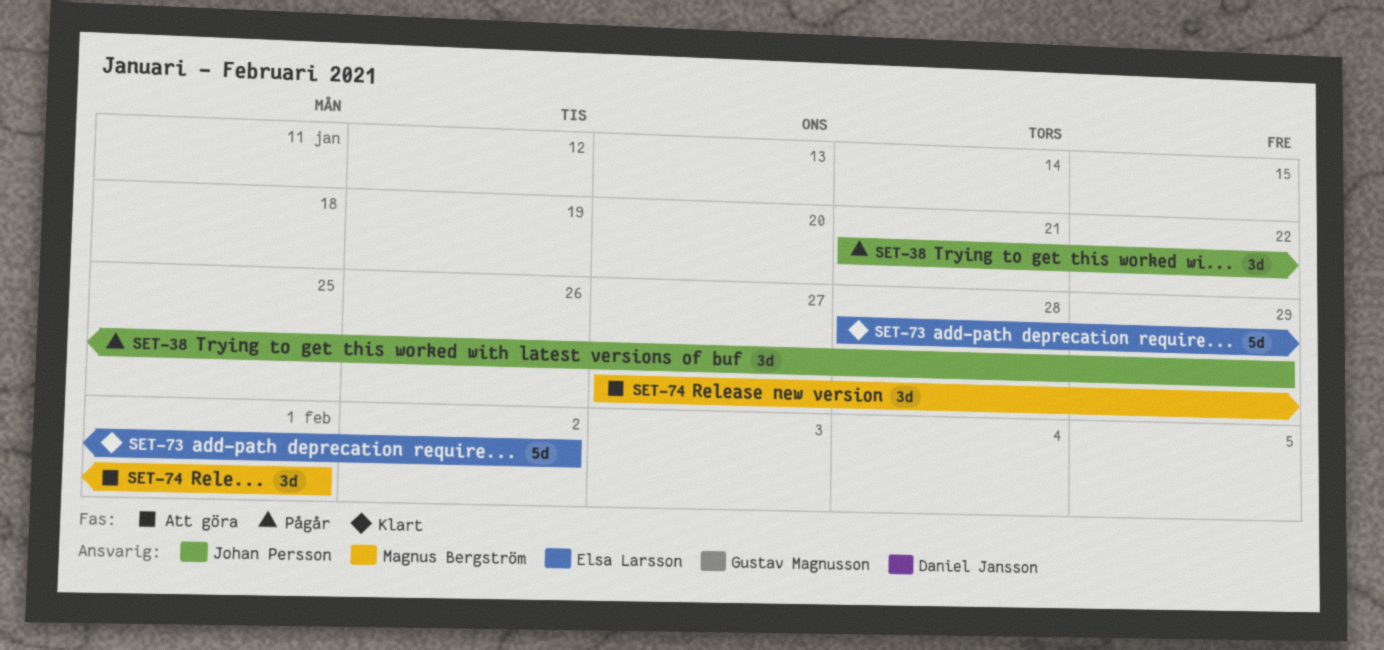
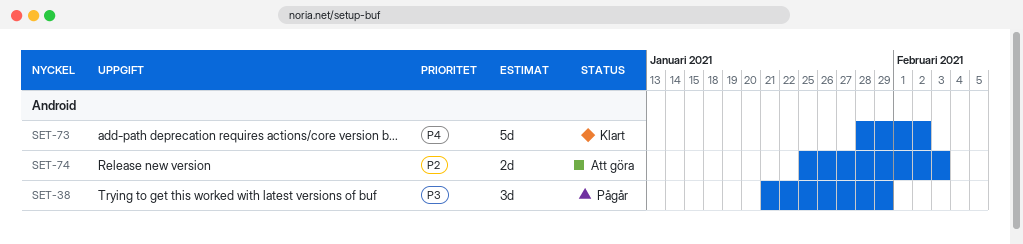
SET-74, estimate: 3d -> 2d
SET-74, start: Jan 27 -> Jan 25
SET-74, due: Feb 1 -> Feb 3

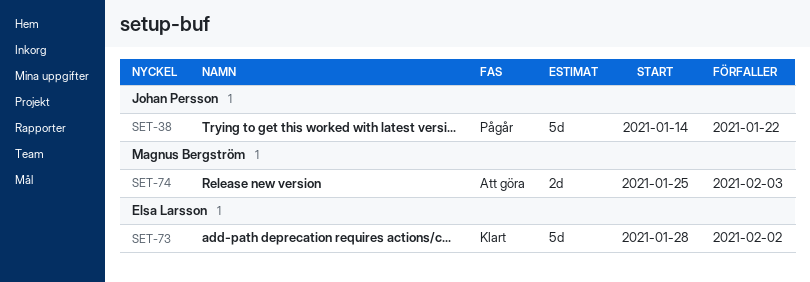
SET-38, estimate: 3d -> 5d
SET-38, start: Jan 21 -> Jan 14
SET-38, due: Jan 29 -> Jan 22

